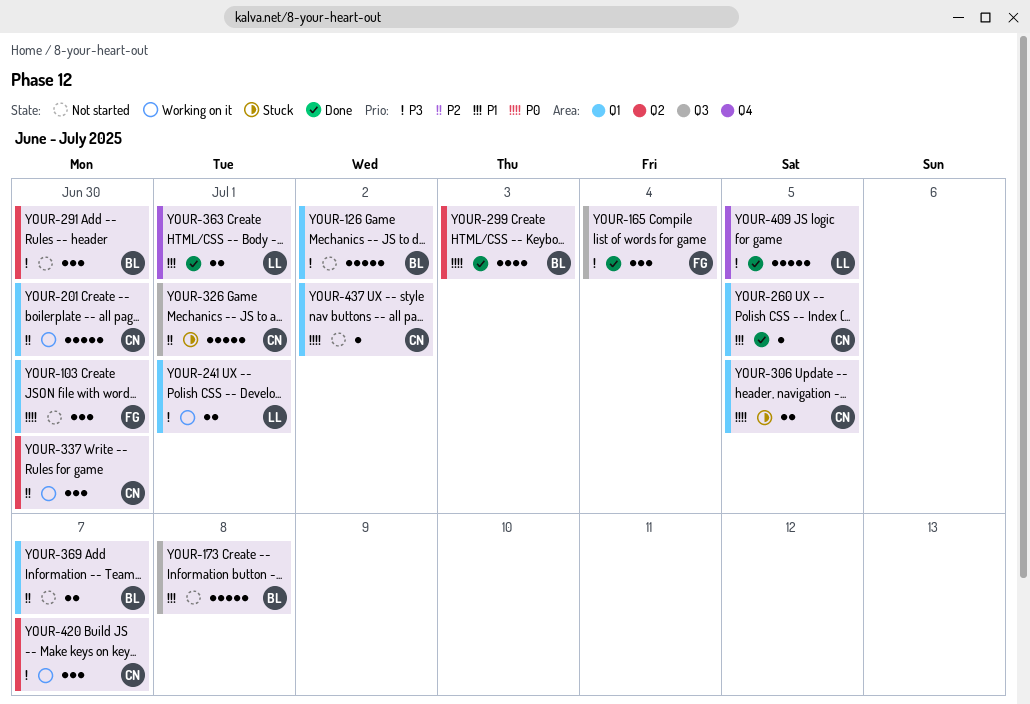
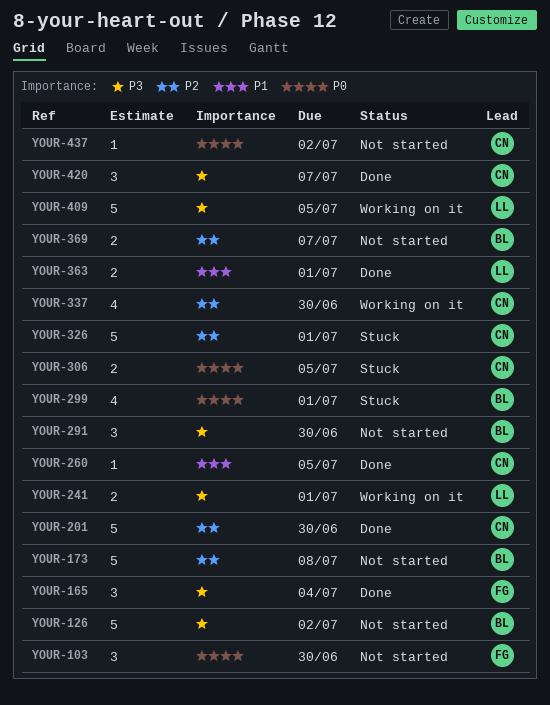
YOUR-173, priority: P1 -> P2
YOUR-201, status: Working on it -> Done
YOUR-299, status: Done -> Stuck
YOUR-299, due: Jul 3 -> Jul 1
YOUR-337, estimate: 3 -> 4
YOUR-409, status: Done -> Working on it
YOUR-420, status: Working on it -> Done

